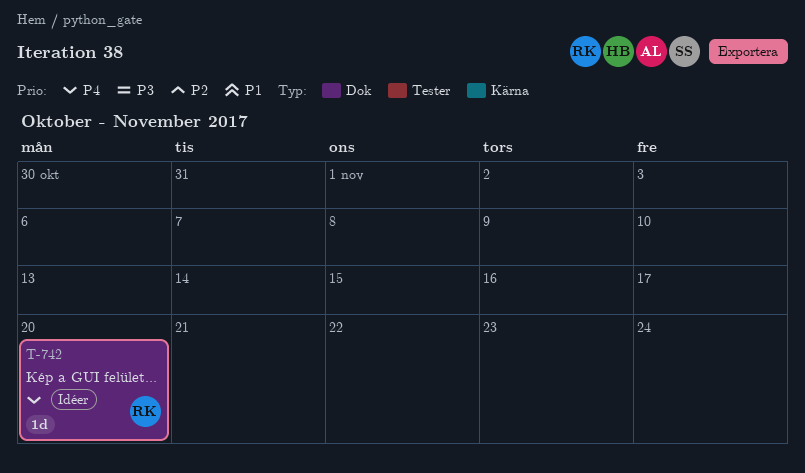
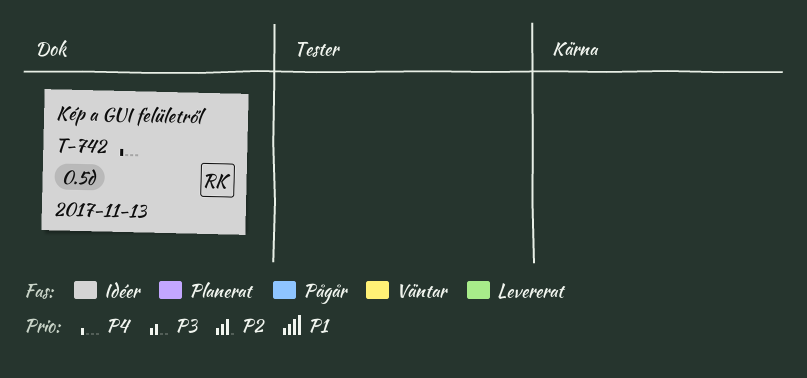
T-742, estimate: 1d -> 0.5d
T-742, due: Nov 20 -> Nov 13

